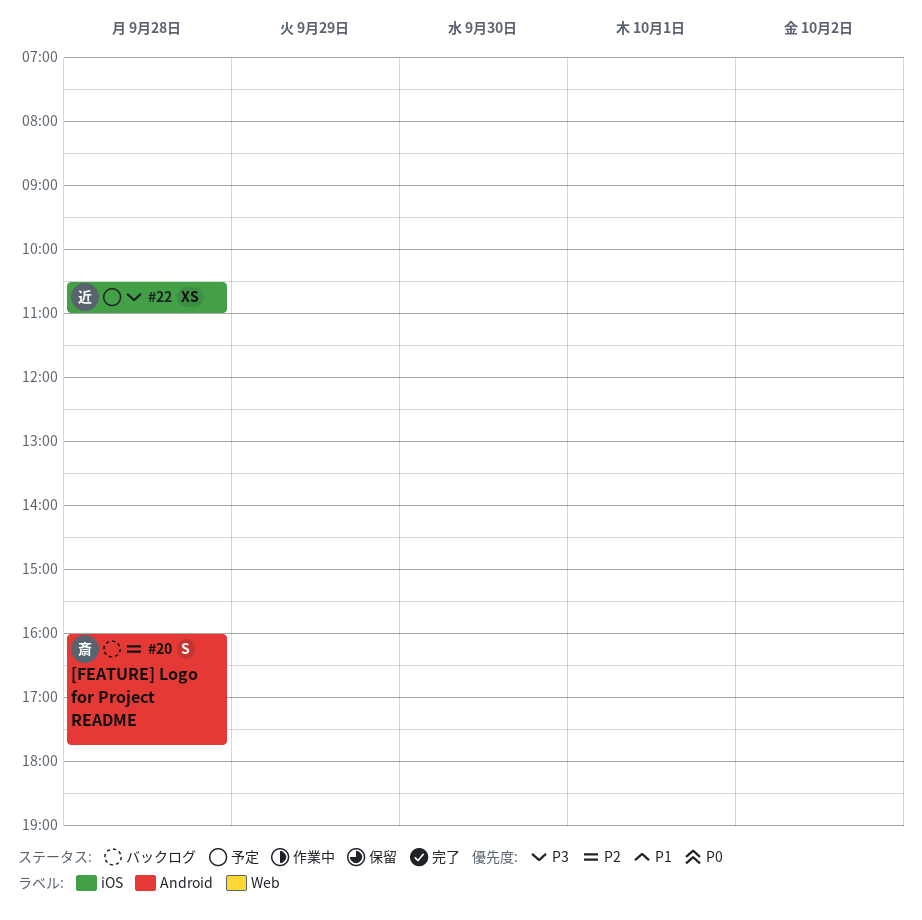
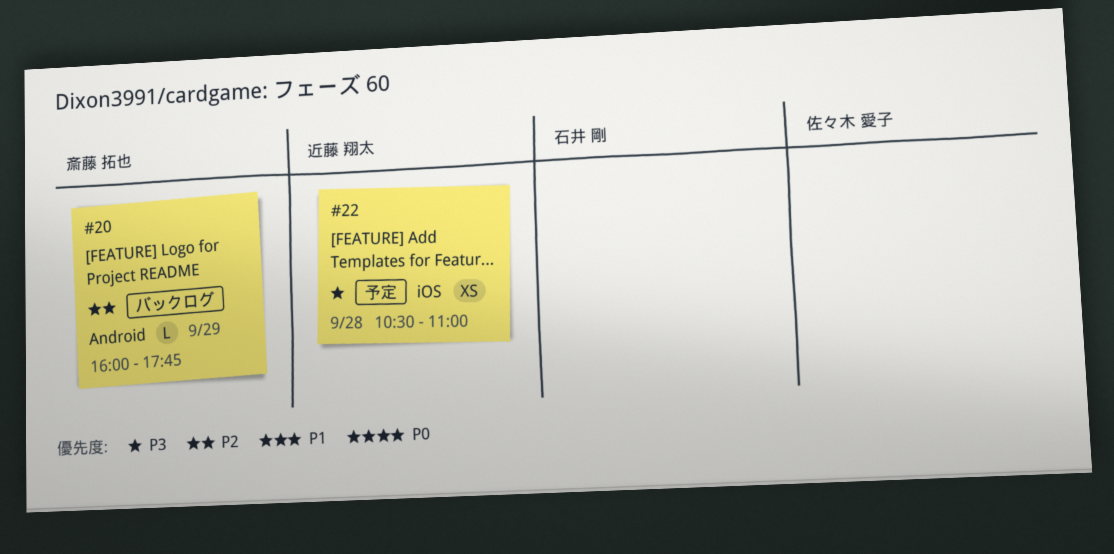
#20, estimate: S -> L
#20, day: Sep 28 -> Sep 29

